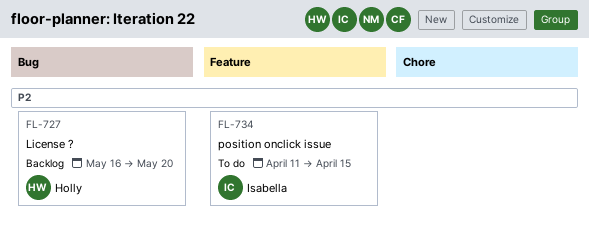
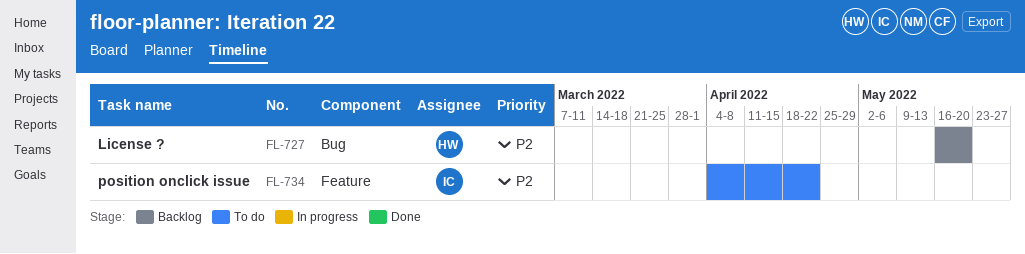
FL-734, start: Apr 11 -> Apr 4
FL-734, due: Apr 15 -> Apr 22

